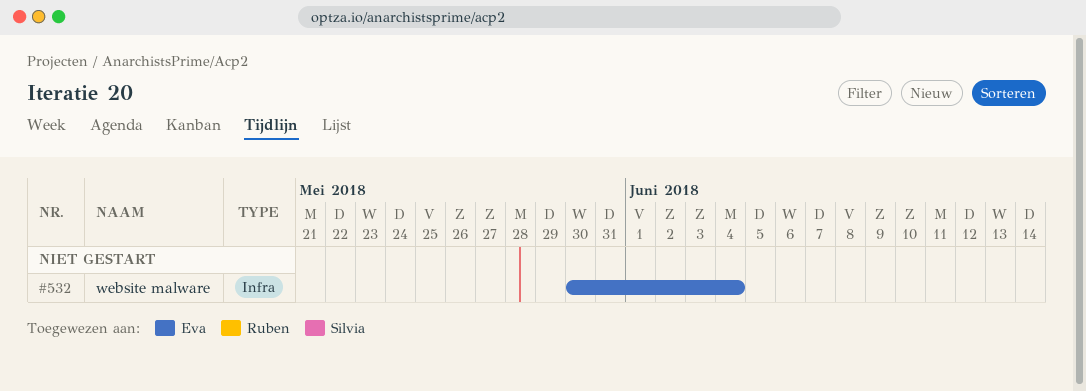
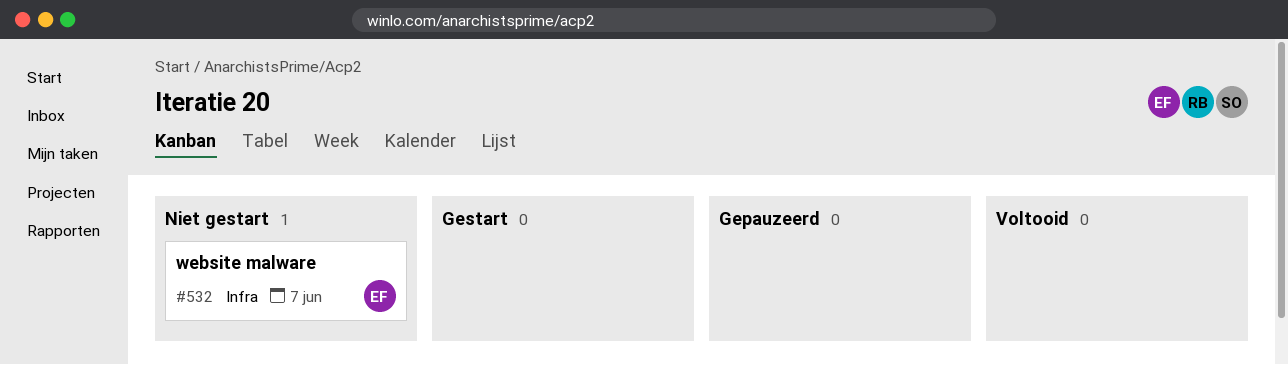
#532, due: Jun 4 -> Jun 7

